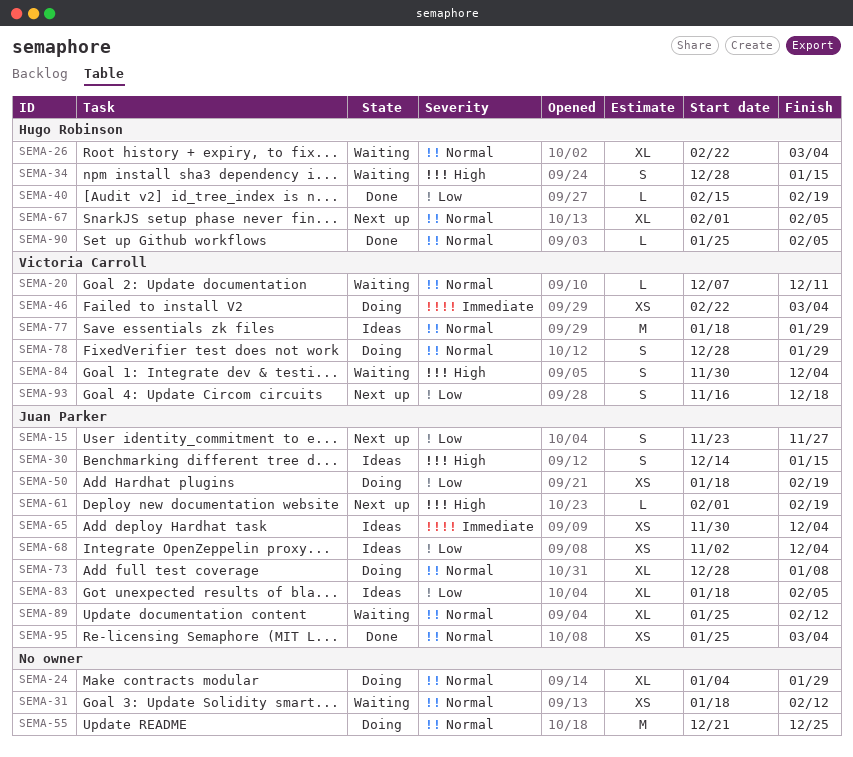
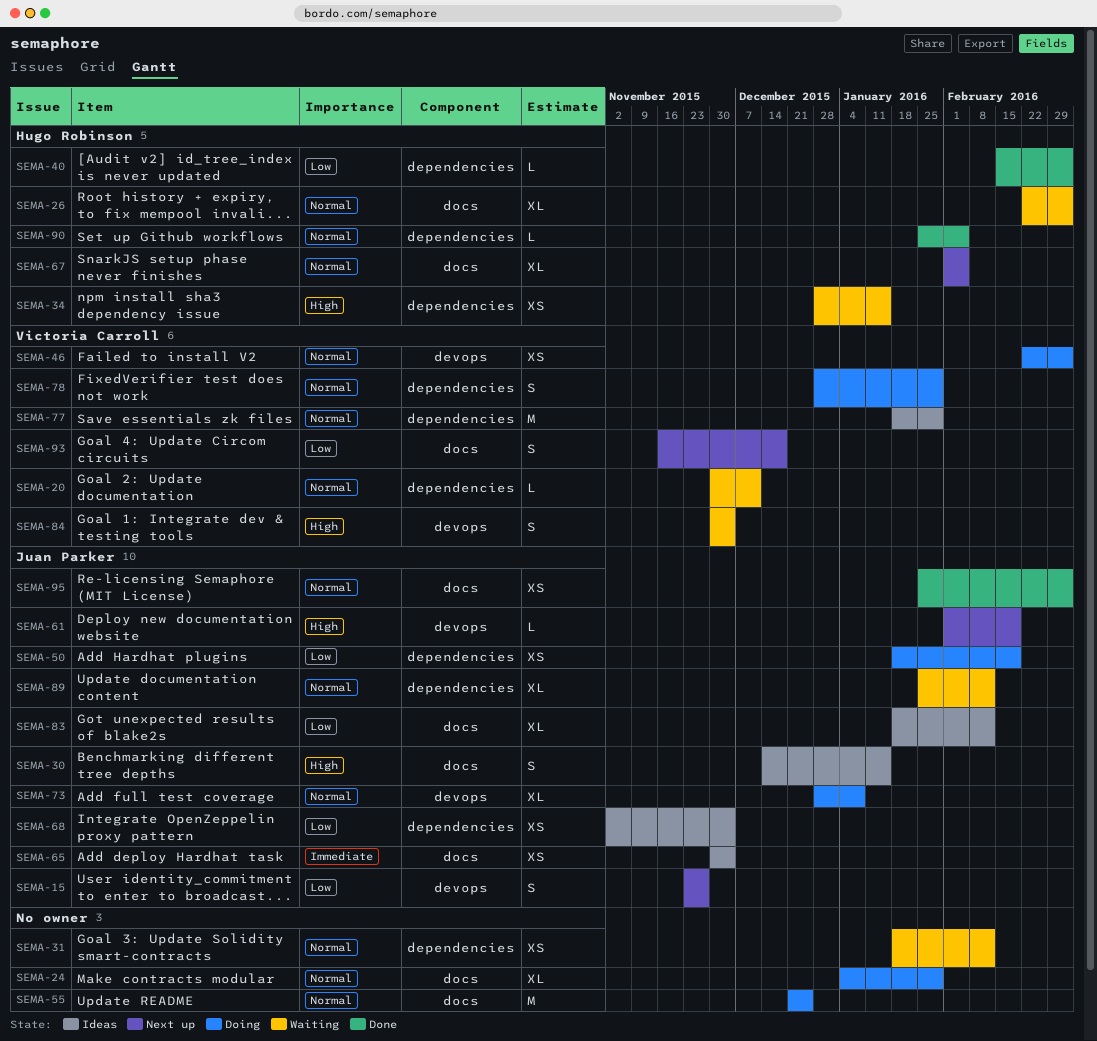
SEMA-20, start: Dec 7 -> Nov 30
SEMA-34, estimate: S -> XS
SEMA-40, due: Feb 19 -> Mar 4
SEMA-46, priority: Immediate -> Normal
SEMA-83, due: Feb 5 -> Feb 12

